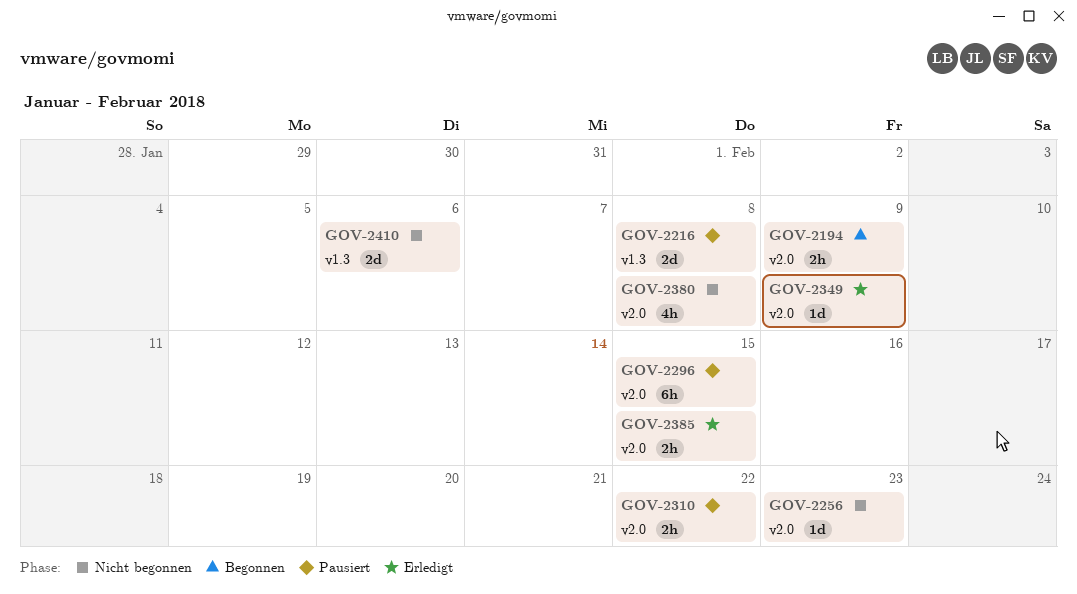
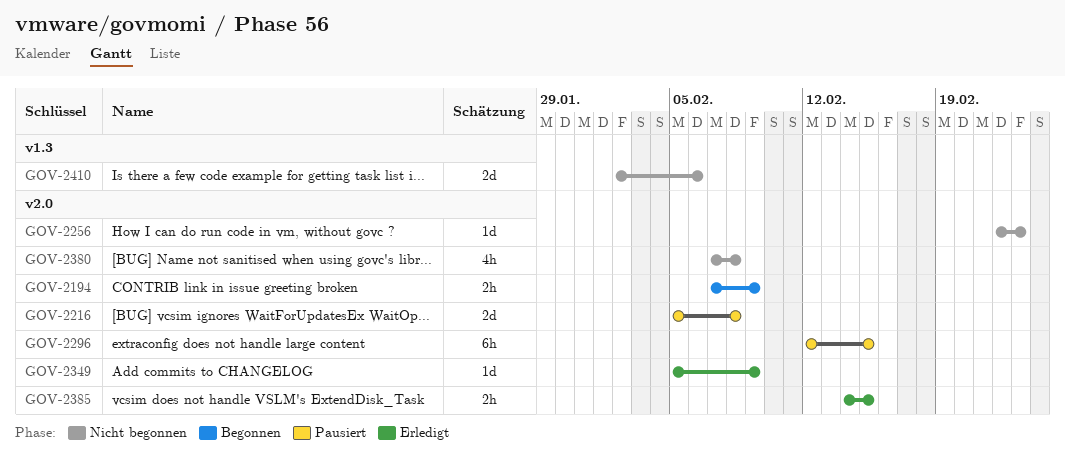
GOV-2216, label: v1.3 -> v2.0
GOV-2310: present -> none

